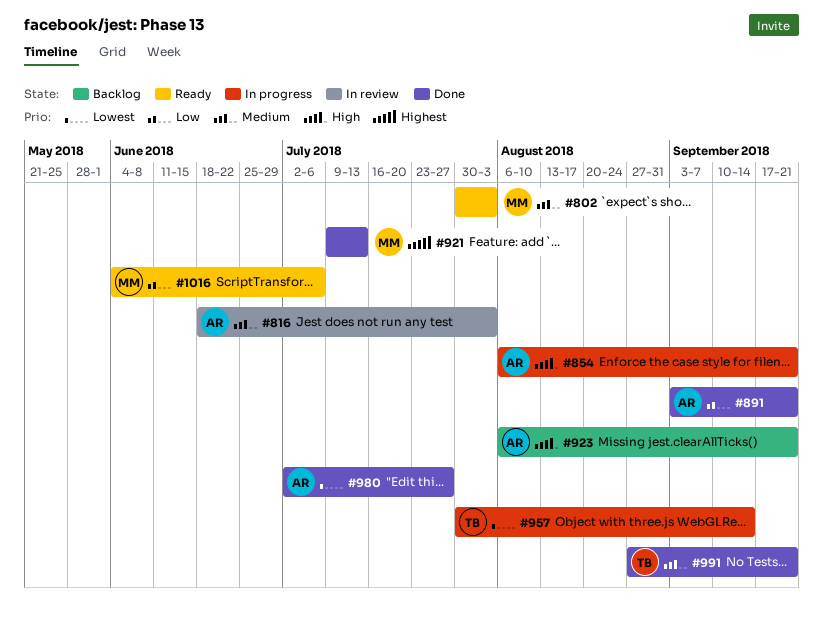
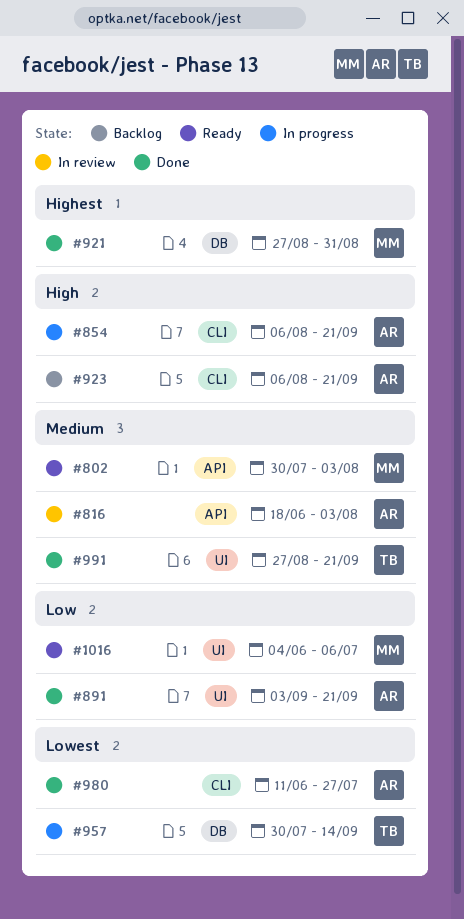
#921, start: Jul 9 -> Aug 27
#921, due: Jul 13 -> Aug 31
#980, start: Jul 2 -> Jun 11

